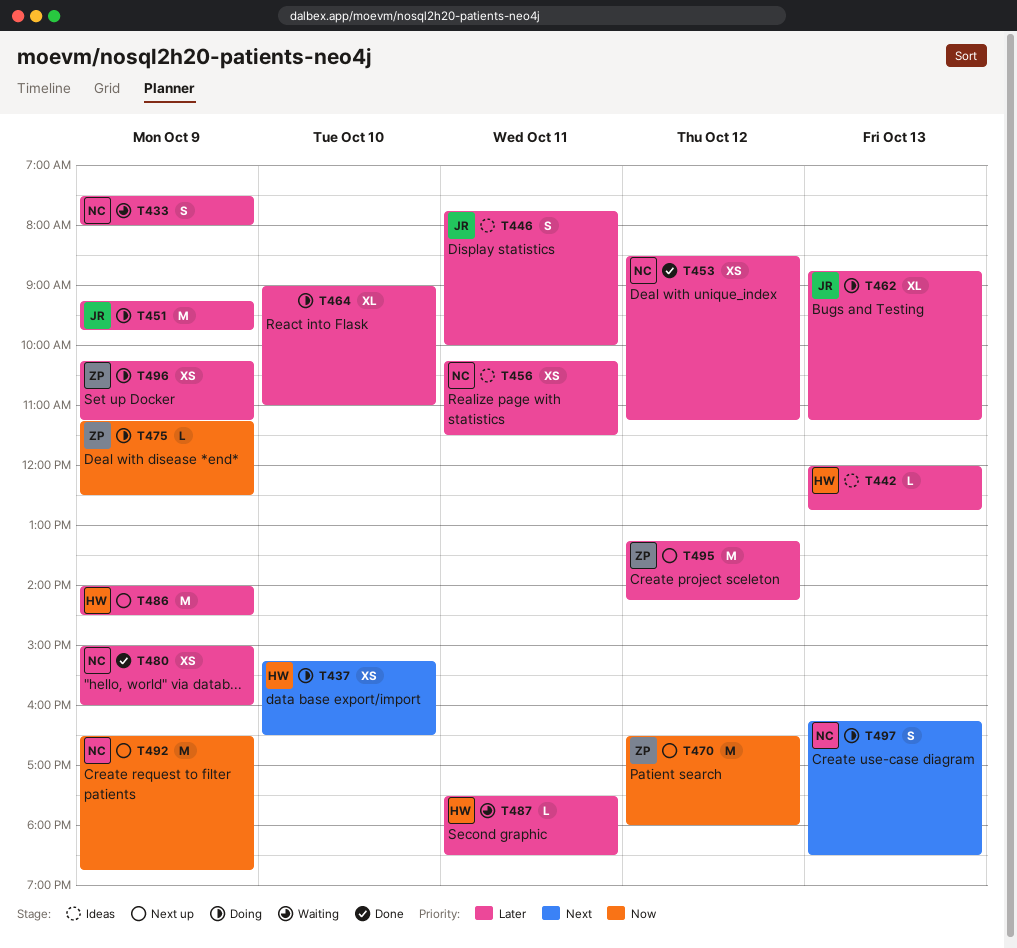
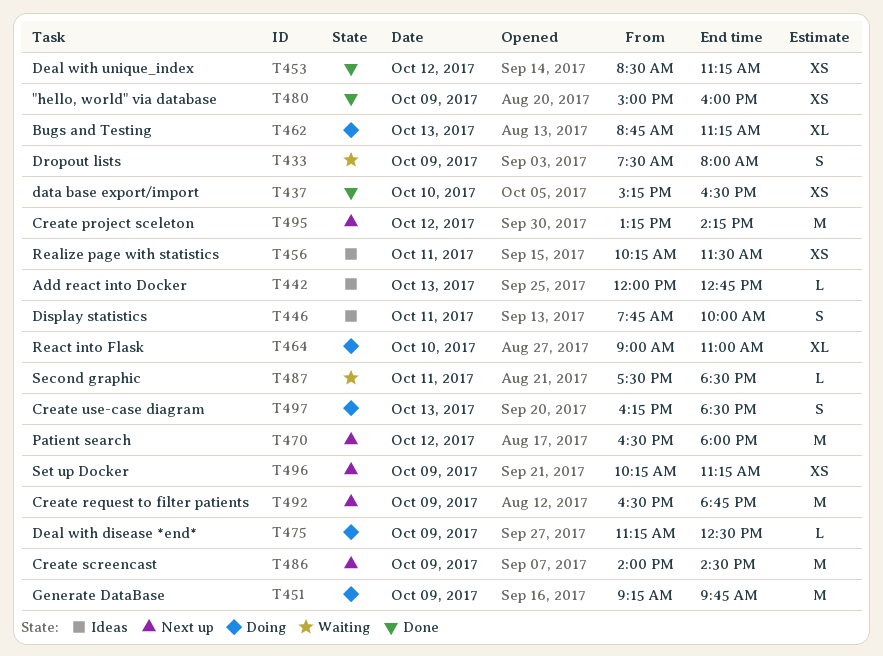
T437, status: Doing -> Done
T496, status: Doing -> Next up

